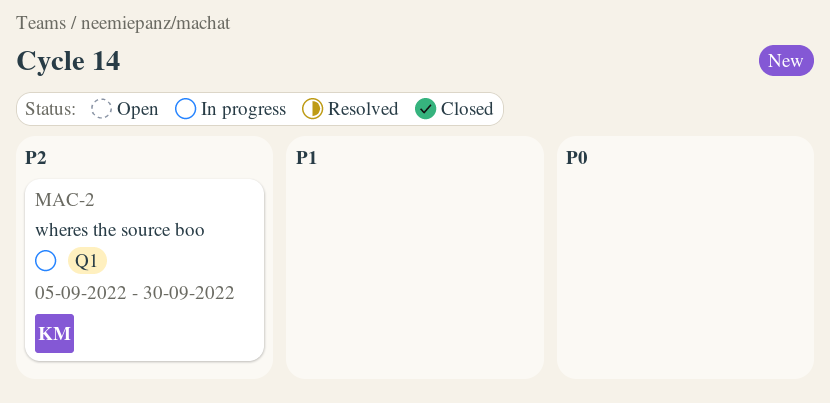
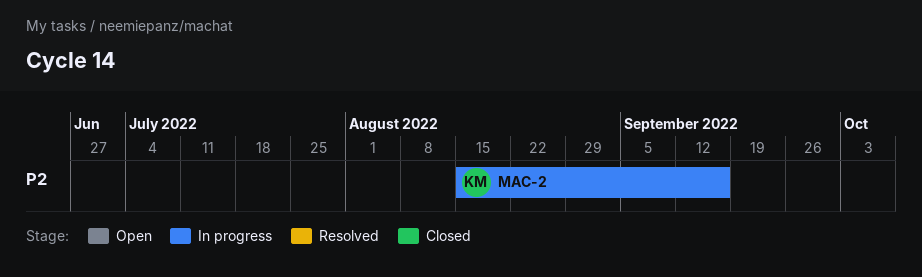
MAC-2, start: Sep 5 -> Aug 15
MAC-2, due: Sep 30 -> Sep 16

